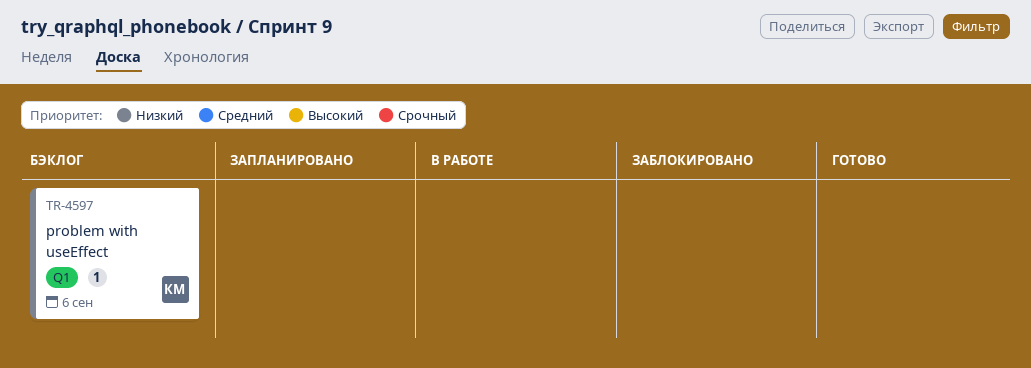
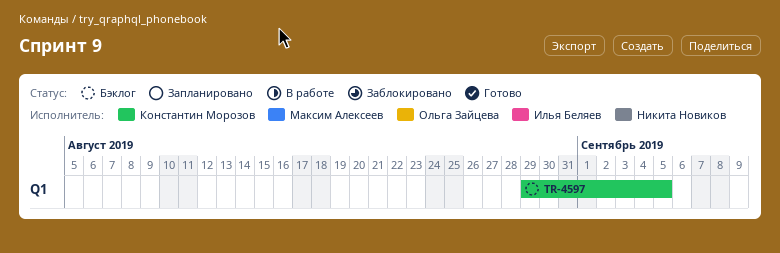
TR-4597, due: Sep 6 -> Sep 5

